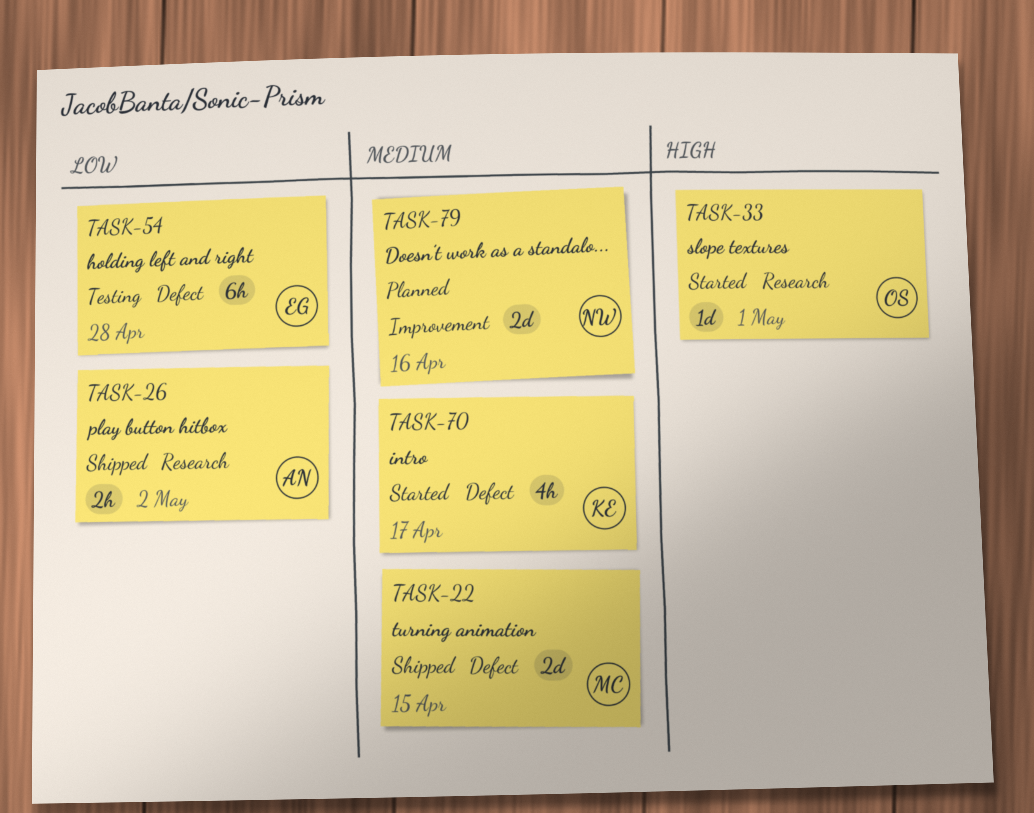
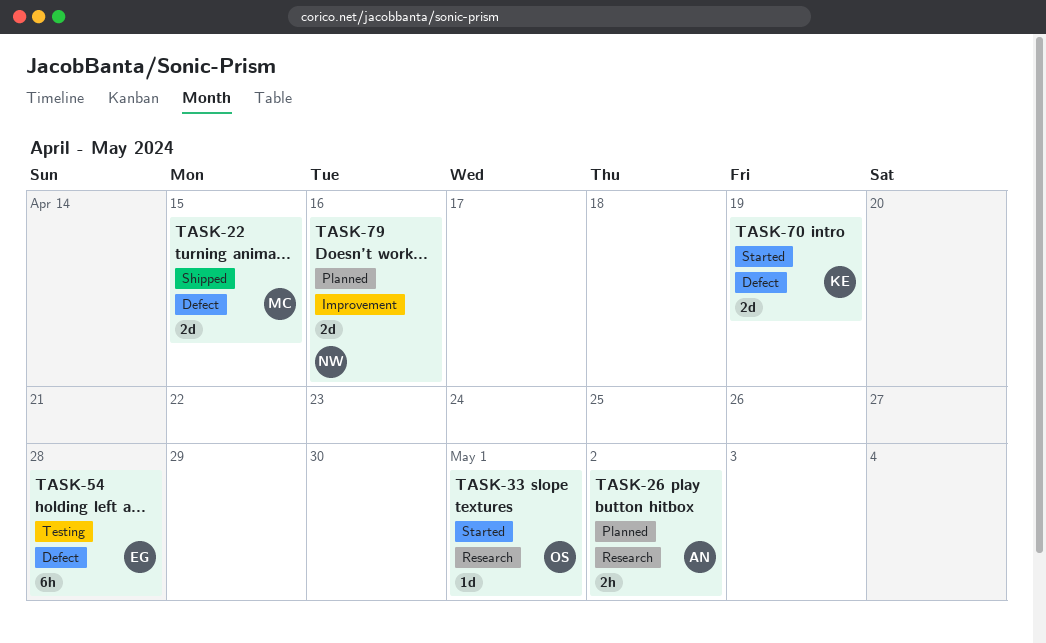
TASK-26, status: Shipped -> Planned
TASK-70, estimate: 4h -> 2d
TASK-70, due: Apr 17 -> Apr 19

